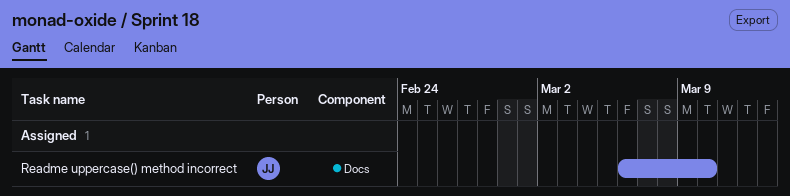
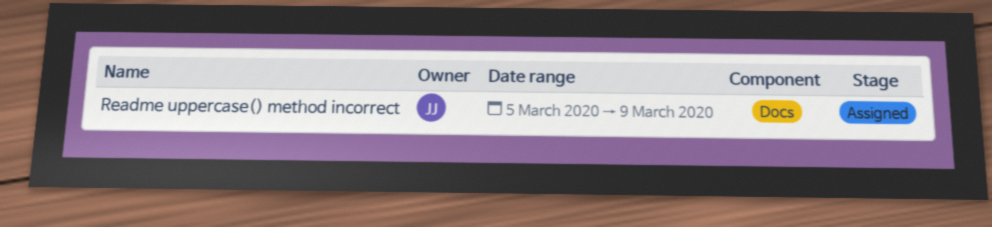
Readme uppercase() method incorrect, start: Mar 6 -> Mar 5
Readme uppercase() method incorrect, due: Mar 10 -> Mar 9

